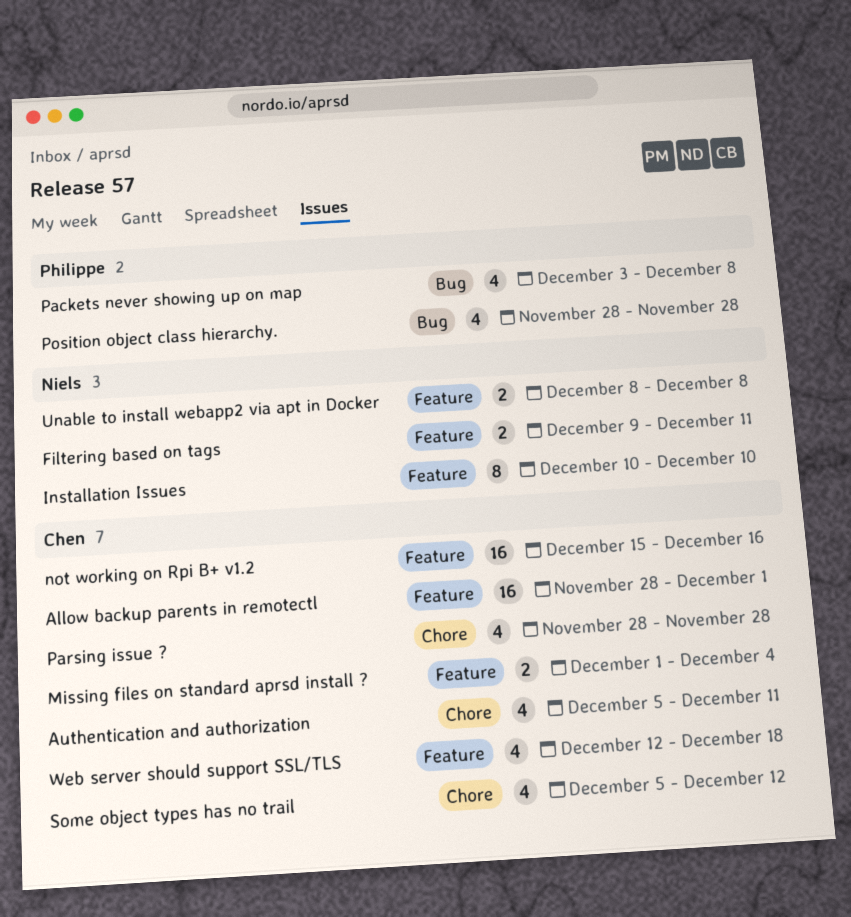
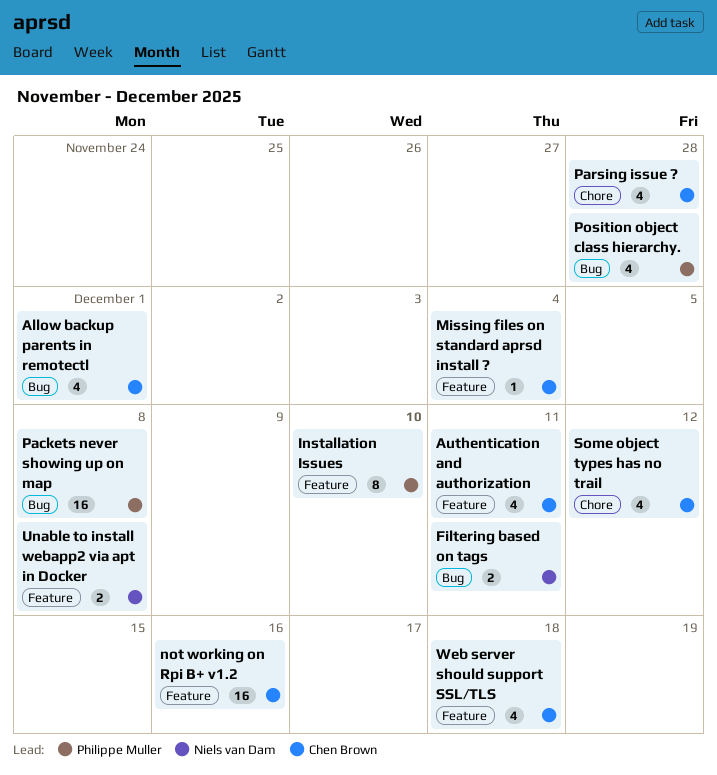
Allow backup parents in remotectl, label: Feature -> Bug
Allow backup parents in remotectl, estimate: 16 -> 4
Authentication and authorization, label: Chore -> Feature
Filtering based on tags, label: Feature -> Bug
Installation Issues, owner: Niels van Dam -> Philippe Muller
Missing files on standard aprsd install ?, estimate: 2 -> 1
Packets never showing up on map, estimate: 4 -> 16

